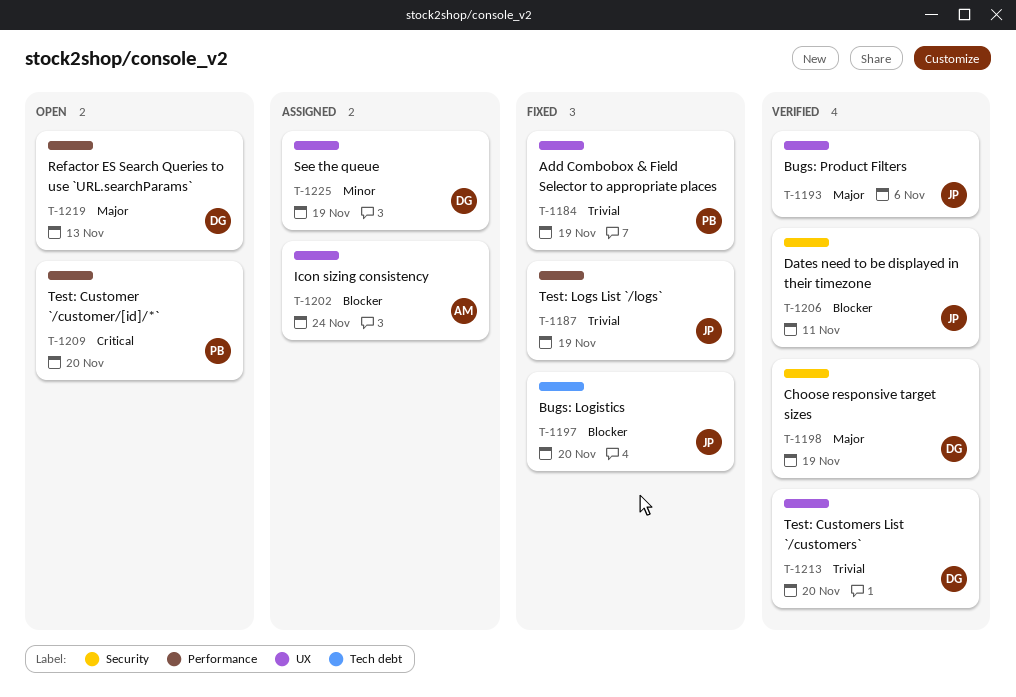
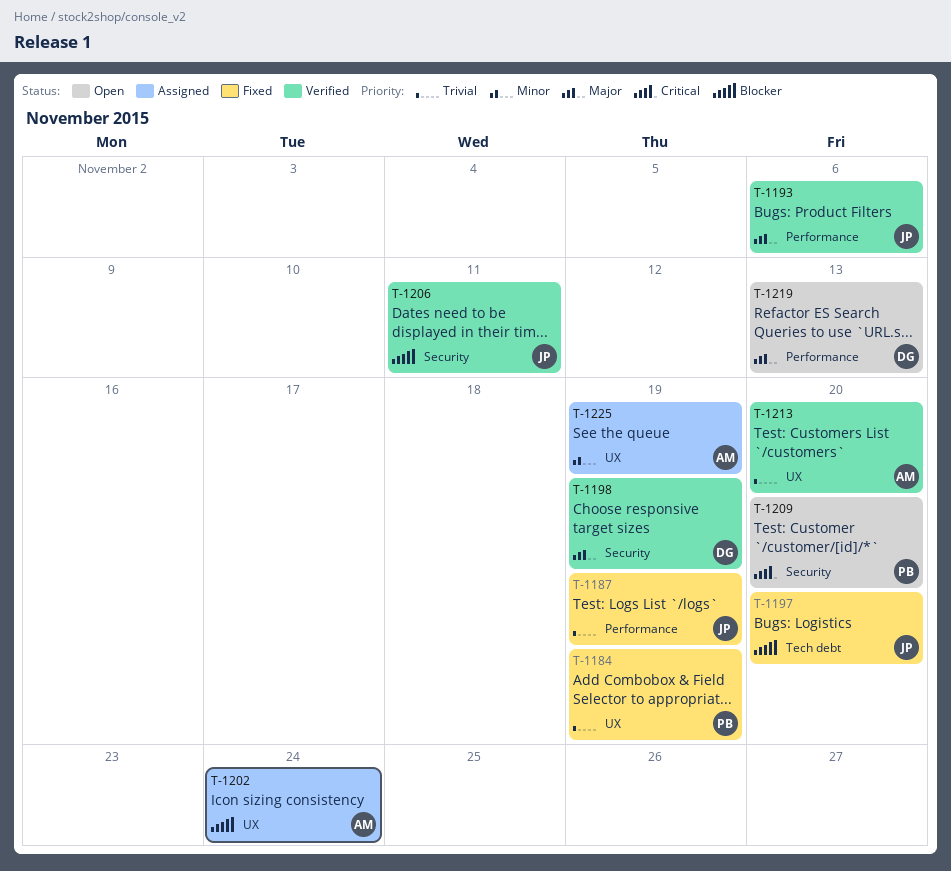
T-1193, label: UX -> Performance
T-1209, label: Performance -> Security
T-1213, owner: DG -> AM
T-1225, owner: DG -> AM

